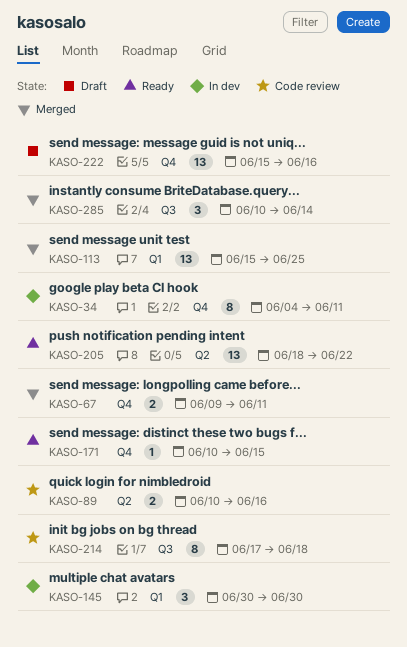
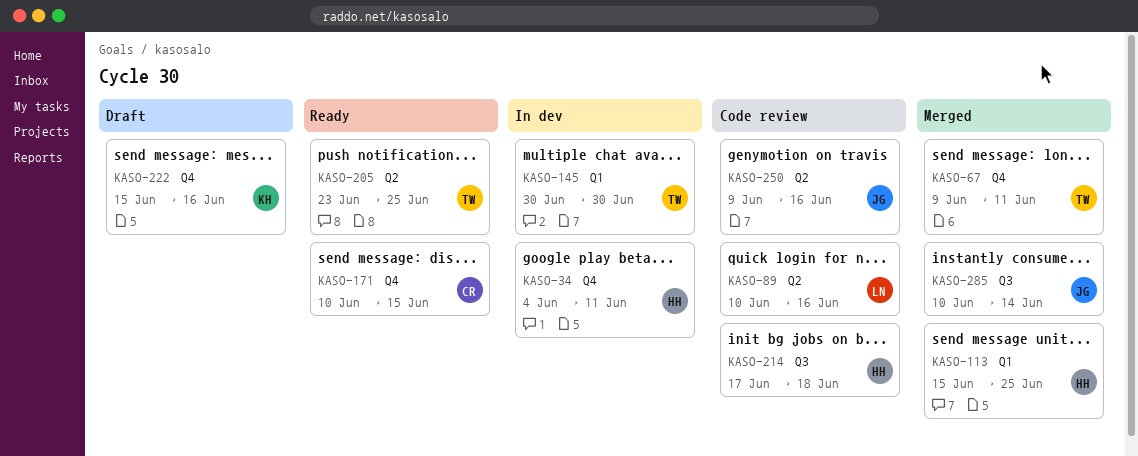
KASO-205, start: Jun 18 -> Jun 23
KASO-205, due: Jun 22 -> Jun 25
KASO-250: none -> present

